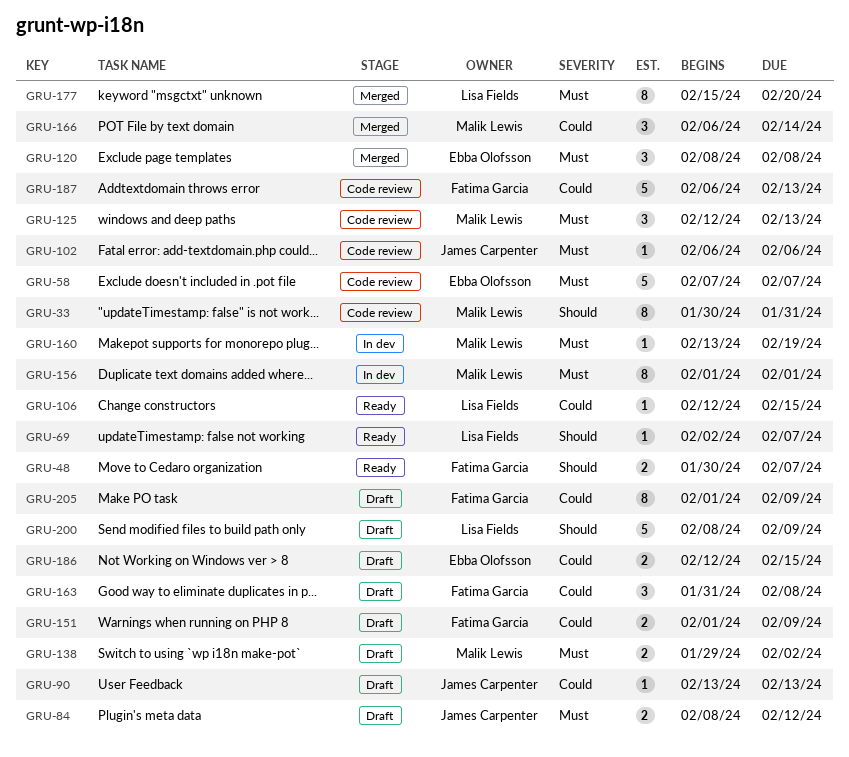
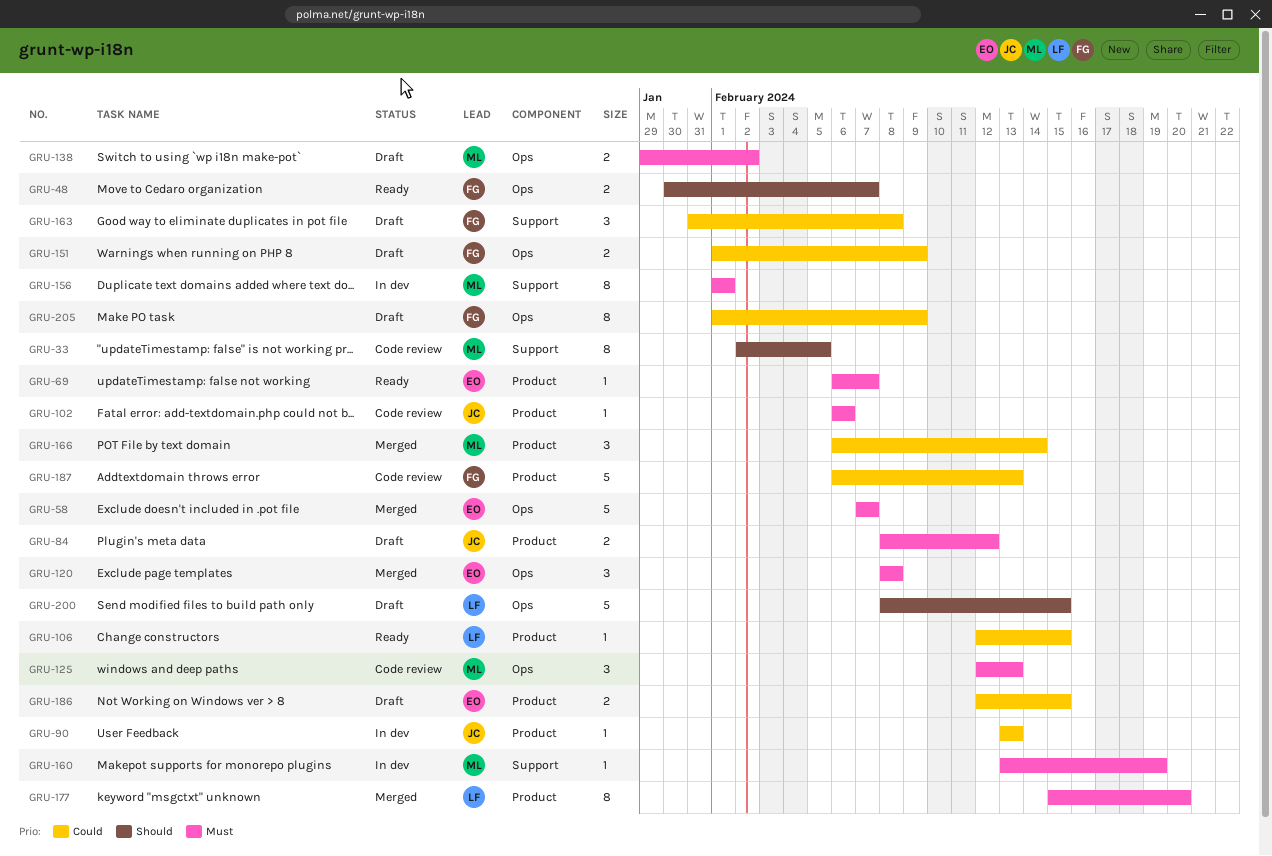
GRU-33, start: Jan 30 -> Feb 2
GRU-33, due: Jan 31 -> Feb 5
GRU-58, status: Code review -> Merged
GRU-69, owner: Lisa Fields -> Ebba Olofsson
GRU-69, priority: Should -> Must
GRU-69, start: Feb 2 -> Feb 6
GRU-90, status: Draft -> In dev
GRU-200, due: Feb 9 -> Feb 15

